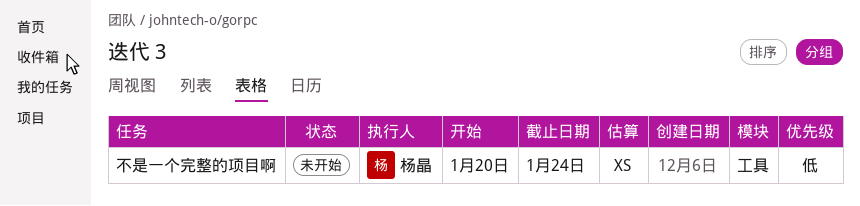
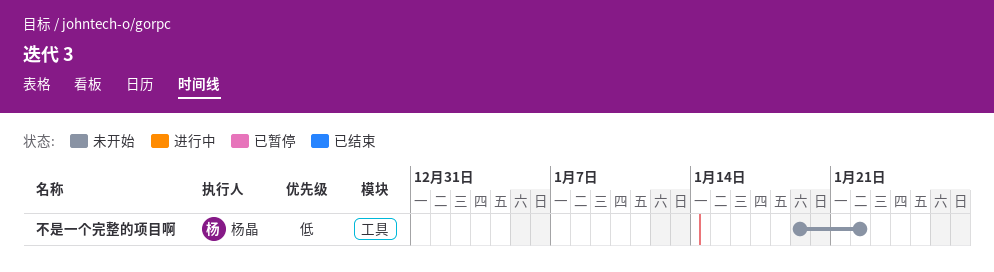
不是一个完整的项目啊, start: Jan 20 -> Jan 19
不是一个完整的项目啊, due: Jan 24 -> Jan 22

